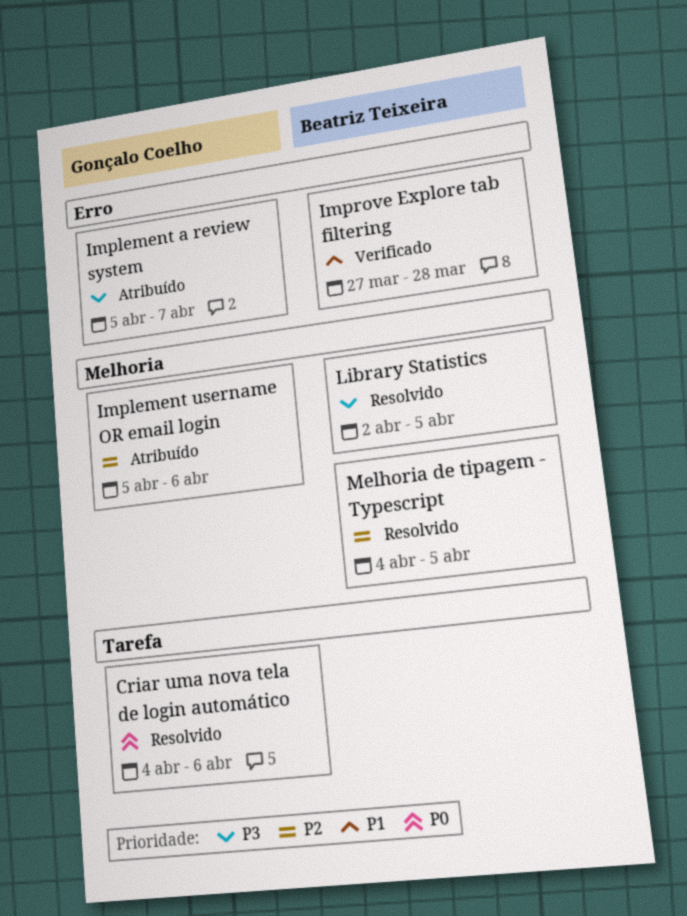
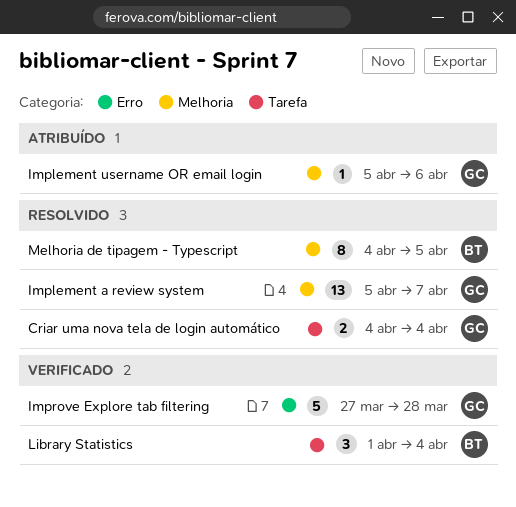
Criar uma nova tela de login automático, due: Apr 6 -> Apr 4
Implement a review system, status: Atribuído -> Resolvido
Implement a review system, label: Erro -> Melhoria
Improve Explore tab filtering, owner: Beatriz Teixeira -> Gonçalo Coelho
Library Statistics, status: Resolvido -> Verificado
Library Statistics, label: Melhoria -> Tarefa
Library Statistics, start: Apr 2 -> Apr 1
Library Statistics, due: Apr 5 -> Apr 4

